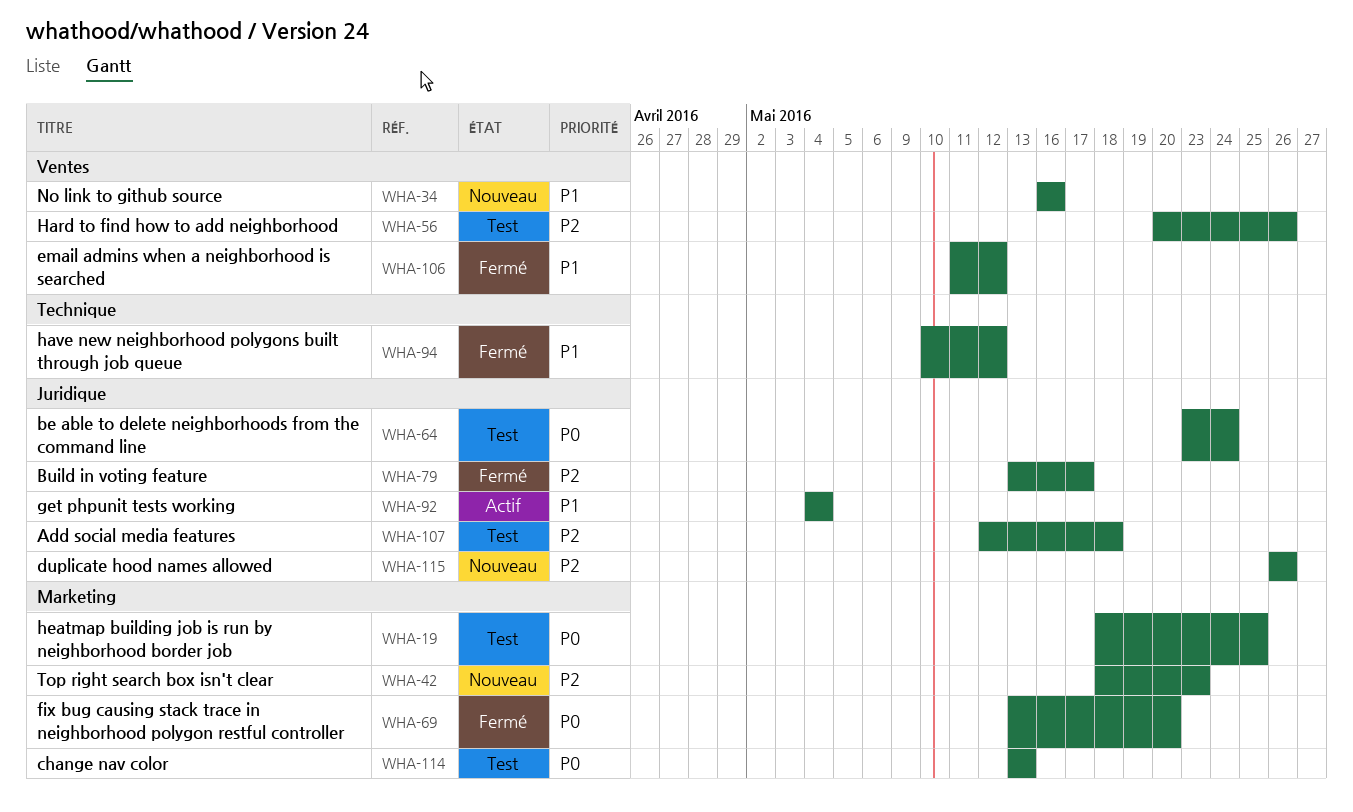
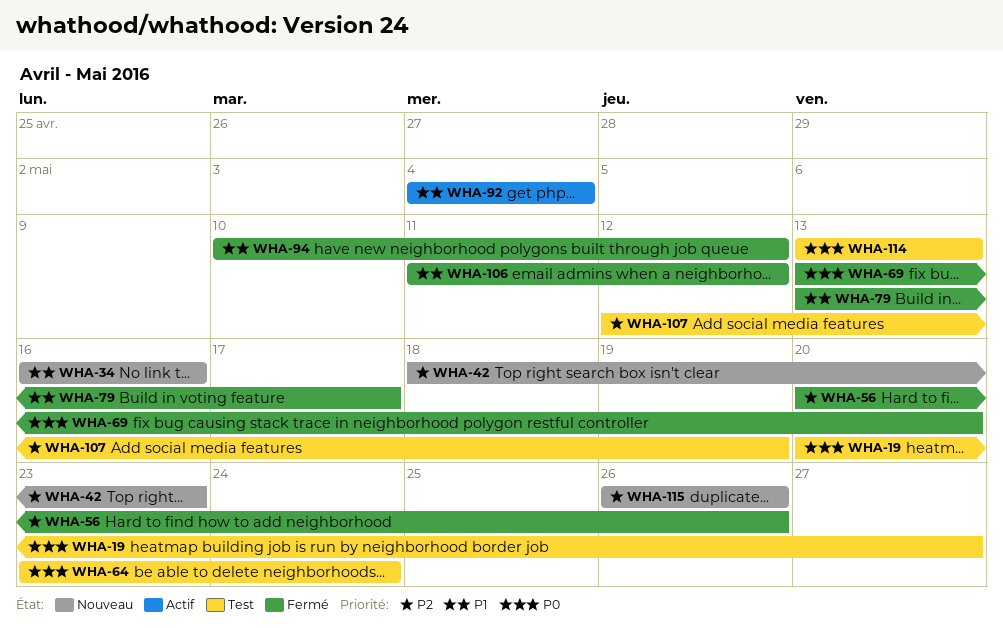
WHA-19, start: May 18 -> May 20
WHA-19, due: May 25 -> May 27
WHA-56, status: Test -> Fermé
WHA-79, priority: P2 -> P1
WHA-107, due: May 18 -> May 19

